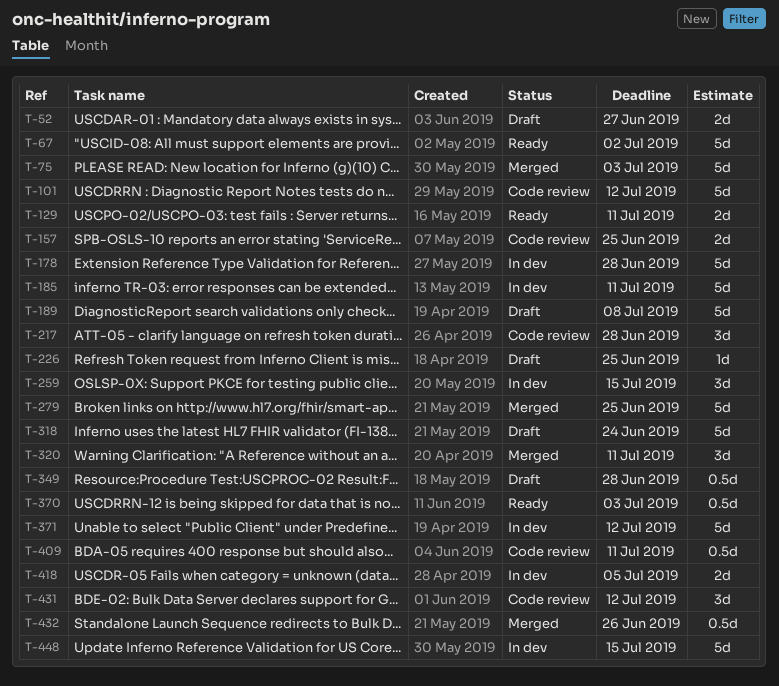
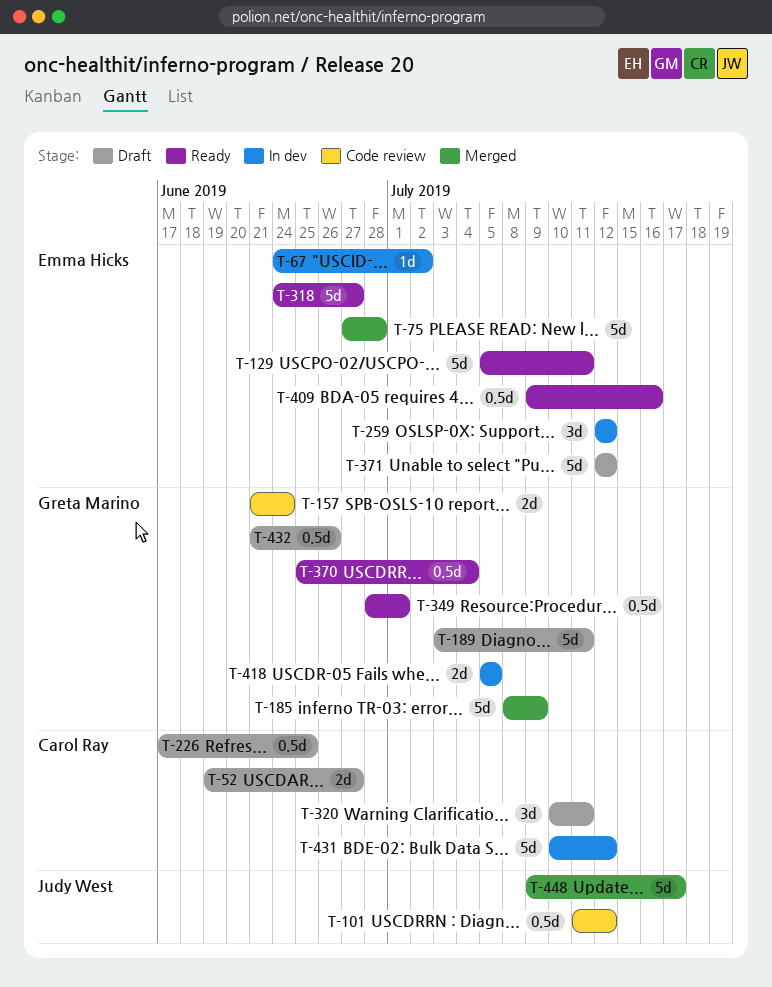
T-67, status: Ready -> In dev
T-67, estimate: 5d -> 1d
T-75, due: Jul 3 -> Jun 28
T-101, estimate: 5d -> 0.5d
T-129, estimate: 2d -> 5d
T-157, due: Jun 25 -> Jun 24
T-178: present -> none
T-185, status: In dev -> Merged
T-185, due: Jul 11 -> Jul 9
T-189, due: Jul 8 -> Jul 11
T-217: present -> none
T-226, estimate: 1d -> 0.5d
T-259, due: Jul 15 -> Jul 12
T-279: present -> none
T-318, status: Draft -> Ready
T-318, due: Jun 24 -> Jun 27
T-320, status: Merged -> Draft
T-349, status: Draft -> Ready
T-349, due: Jun 28 -> Jul 1
T-370, due: Jul 3 -> Jul 4
T-371, status: In dev -> Draft
T-409, status: Code review -> Ready
T-409, due: Jul 11 -> Jul 16
T-431, status: Code review -> In dev
T-431, estimate: 3d -> 5d
T-432, status: Merged -> Draft
T-448, status: In dev -> Merged
T-448, due: Jul 15 -> Jul 17

